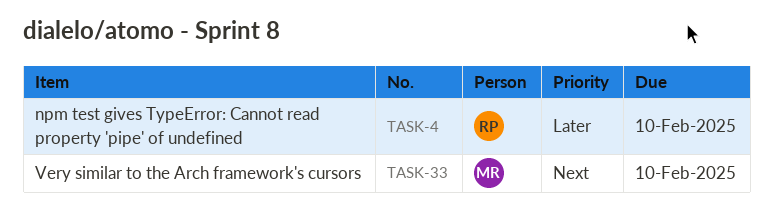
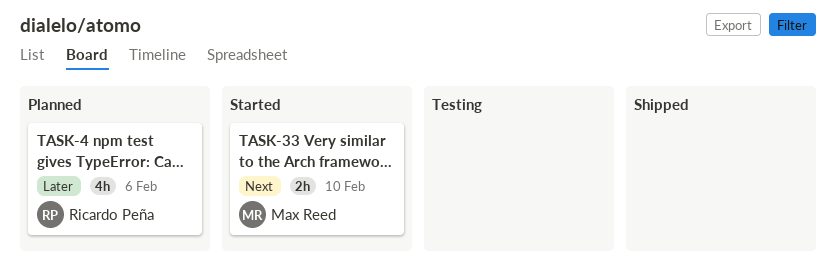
TASK-4, due: Feb 10 -> Feb 6

